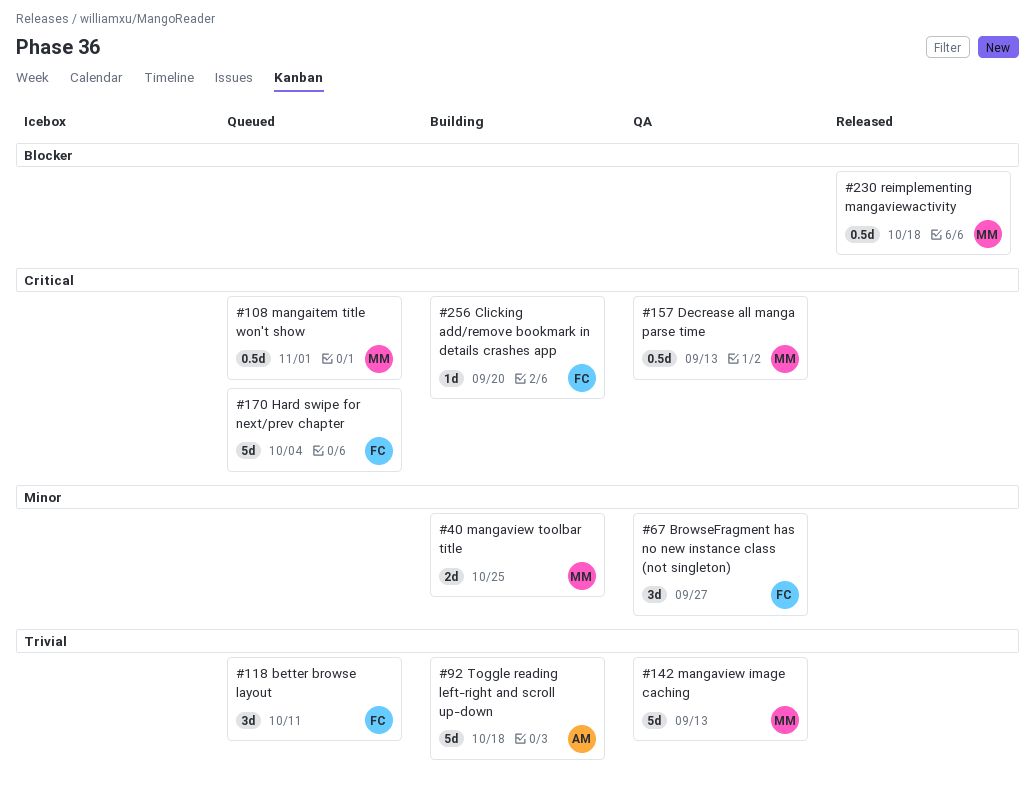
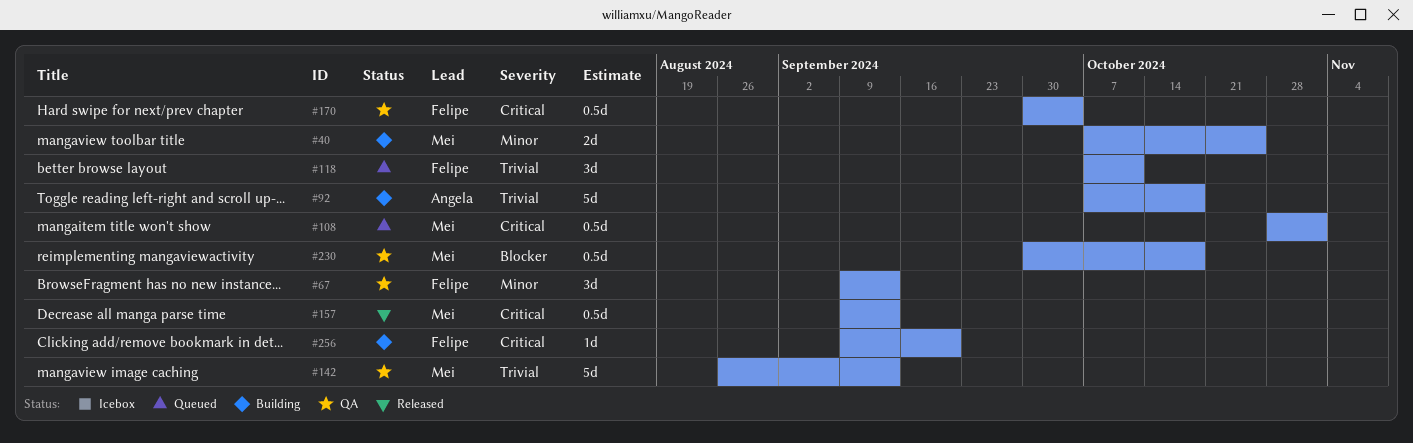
#67, due: Sep 27 -> Sep 13
#157, status: QA -> Released
#170, status: Queued -> QA
#170, estimate: 5d -> 0.5d
#230, status: Released -> QA

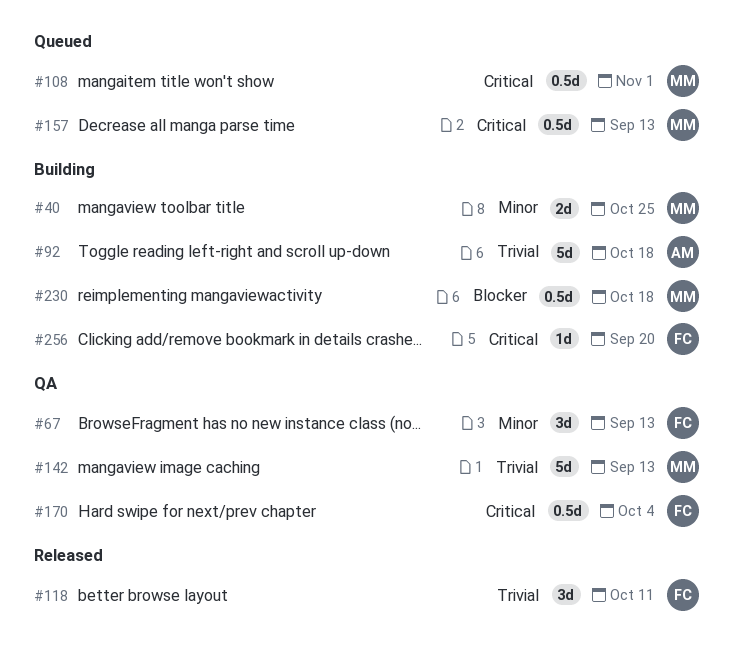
#118, status: Queued -> Released
#157, status: Released -> Queued
#230, status: QA -> Building

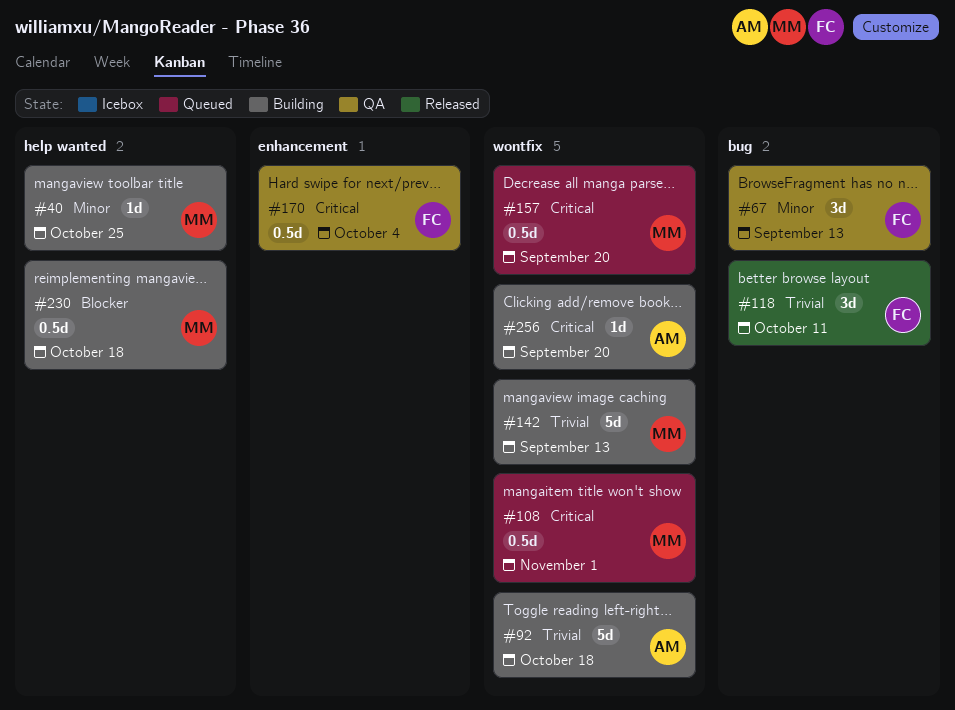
#40, estimate: 2d -> 1d
#142, status: QA -> Building
#157, due: Sep 13 -> Sep 20
#256, owner: FC -> AM

